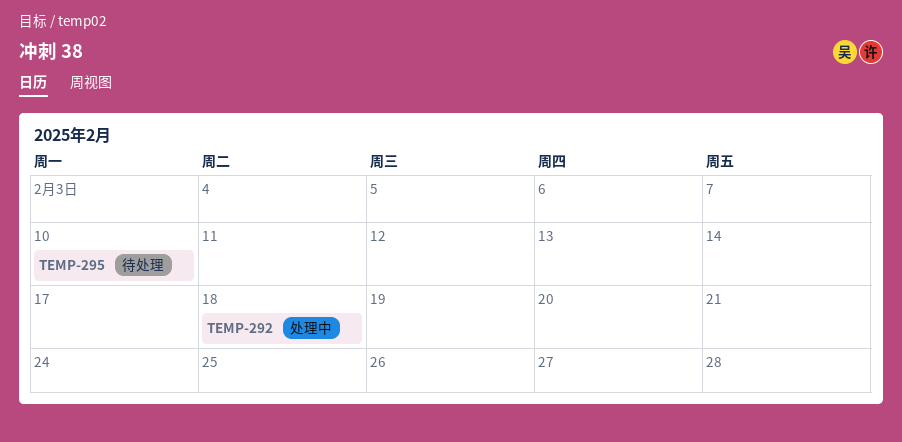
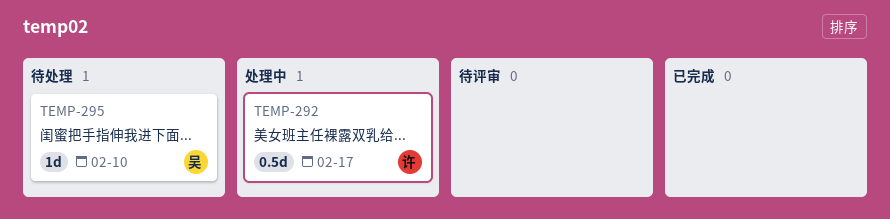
TEMP-292, due: Feb 18 -> Feb 17

